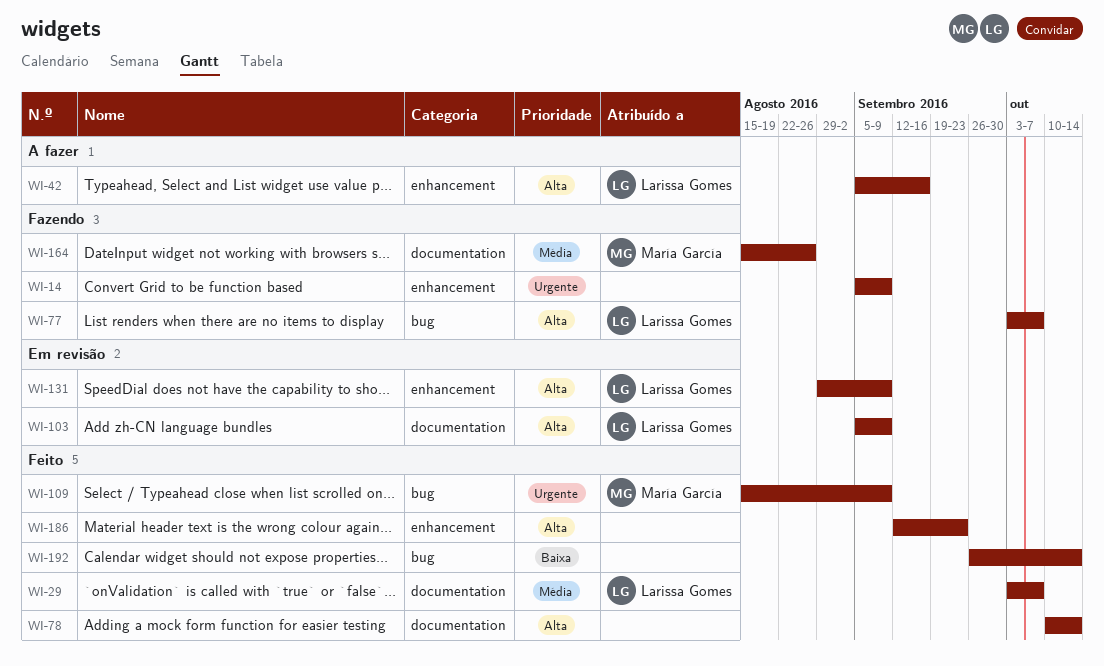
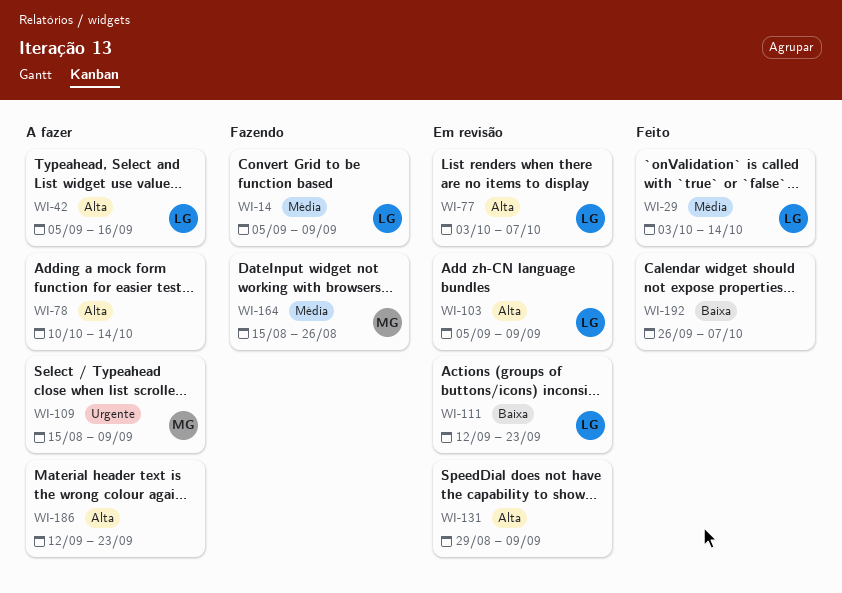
WI-14, owner: none -> Larissa Gomes
WI-14, priority: Urgente -> Média
WI-29, due: Oct 7 -> Oct 14
WI-77, status: Fazendo -> Em revisão
WI-78, status: Feito -> A fazer
WI-109, status: Feito -> A fazer
WI-111: none -> present
WI-131, owner: Larissa Gomes -> none
WI-186, status: Feito -> A fazer
WI-192, due: Oct 14 -> Oct 7

